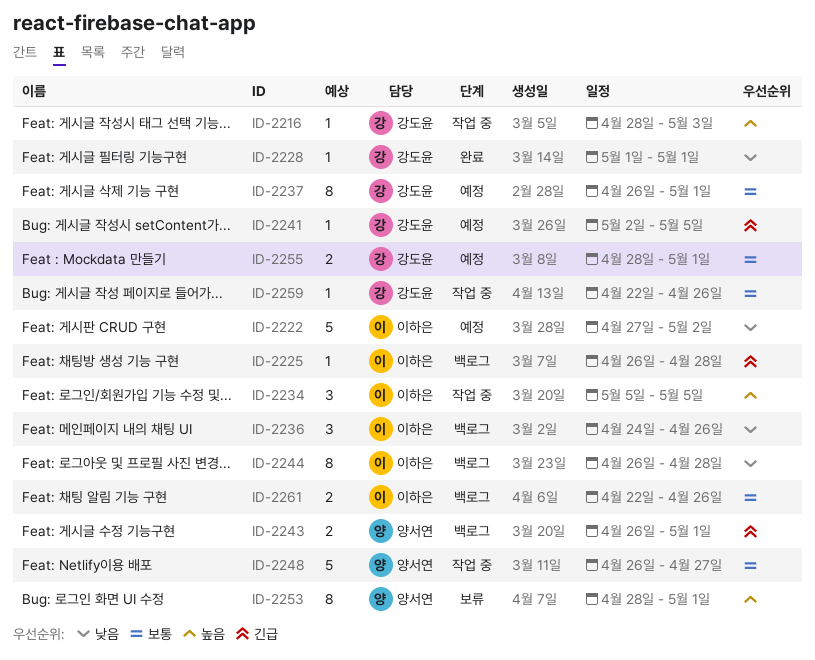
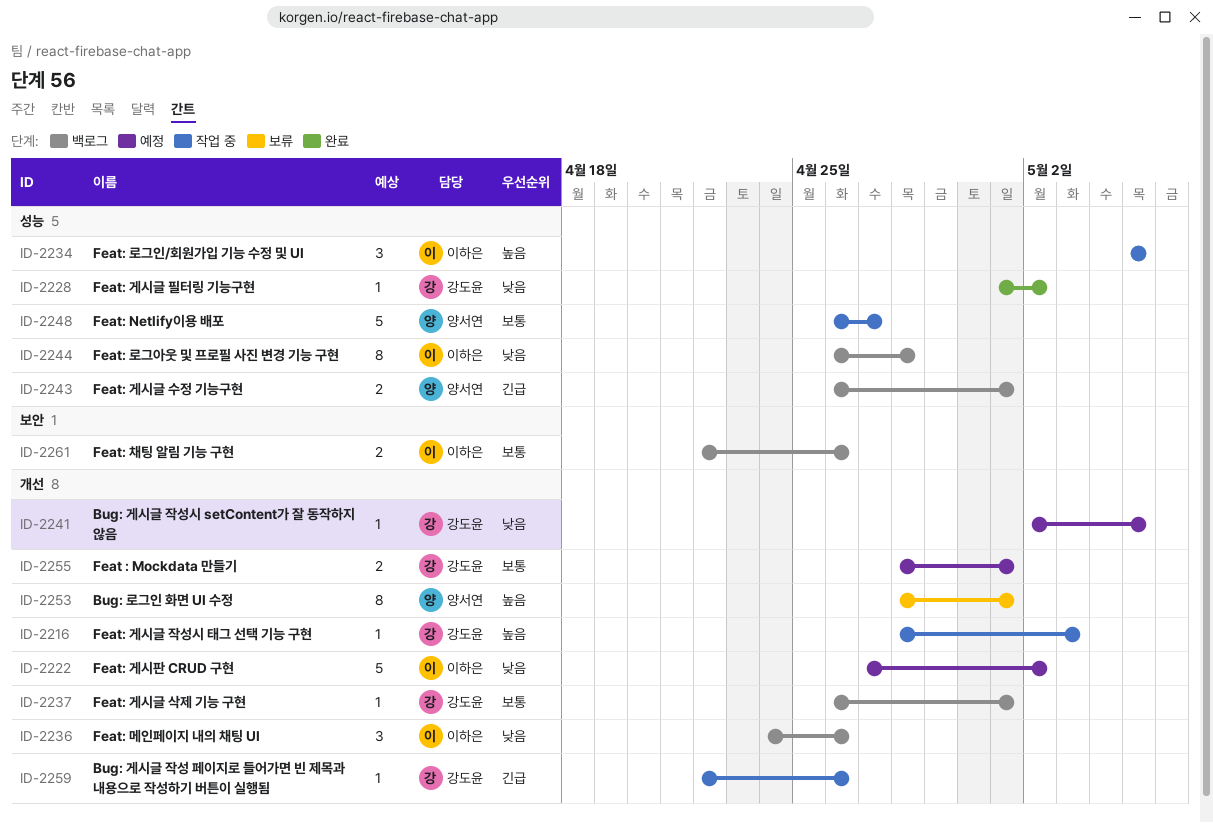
ID-2225: present -> none
ID-2228, due: May 1 -> May 2
ID-2237, status: 예정 -> 백로그
ID-2237, estimate: 8 -> 1
ID-2241, priority: 긴급 -> 낮음
ID-2259, priority: 보통 -> 긴급

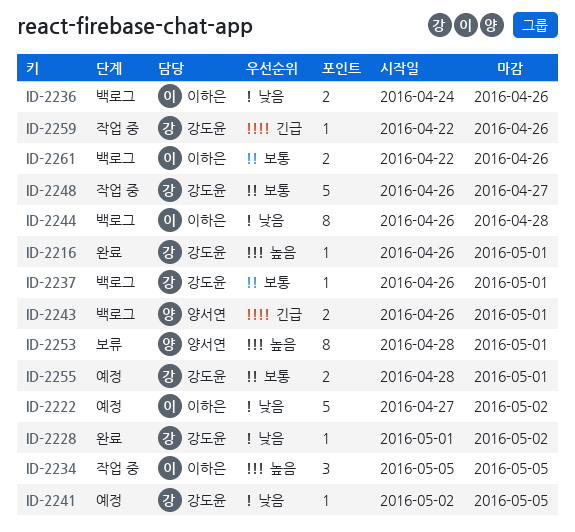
ID-2216, status: 작업 중 -> 완료
ID-2216, start: Apr 28 -> Apr 26
ID-2216, due: May 3 -> May 1
ID-2236, estimate: 3 -> 2
ID-2248, owner: 양서연 -> 강도윤

